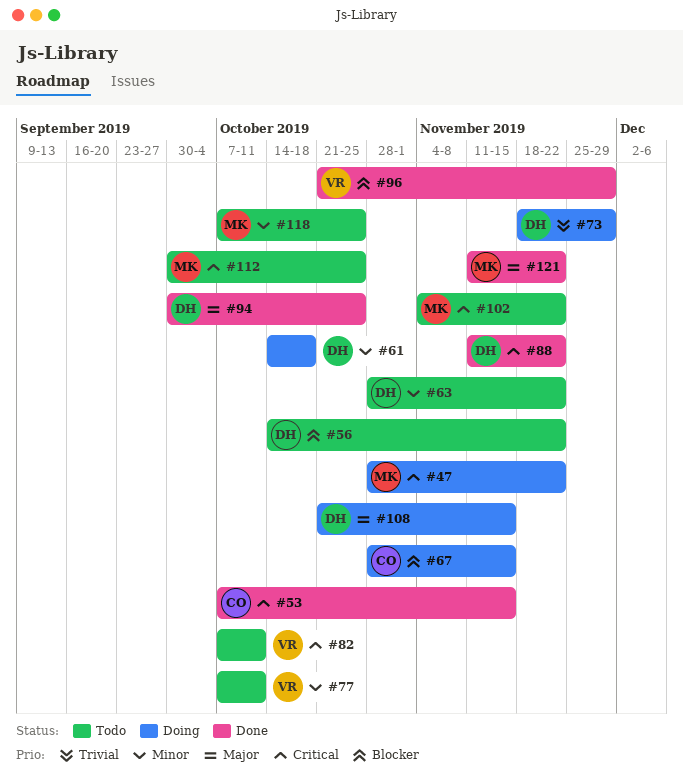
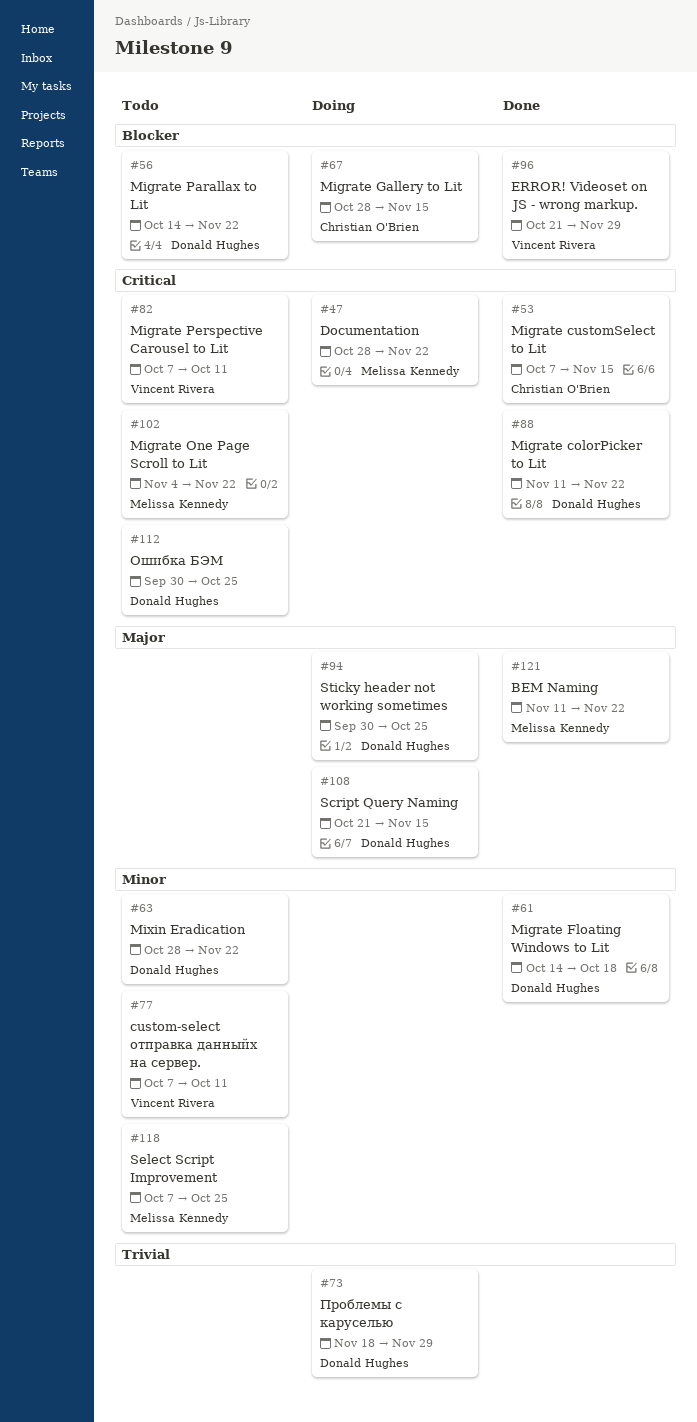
#61, status: Doing -> Done
#94, status: Done -> Doing
#112, owner: Melissa Kennedy -> Donald Hughes

